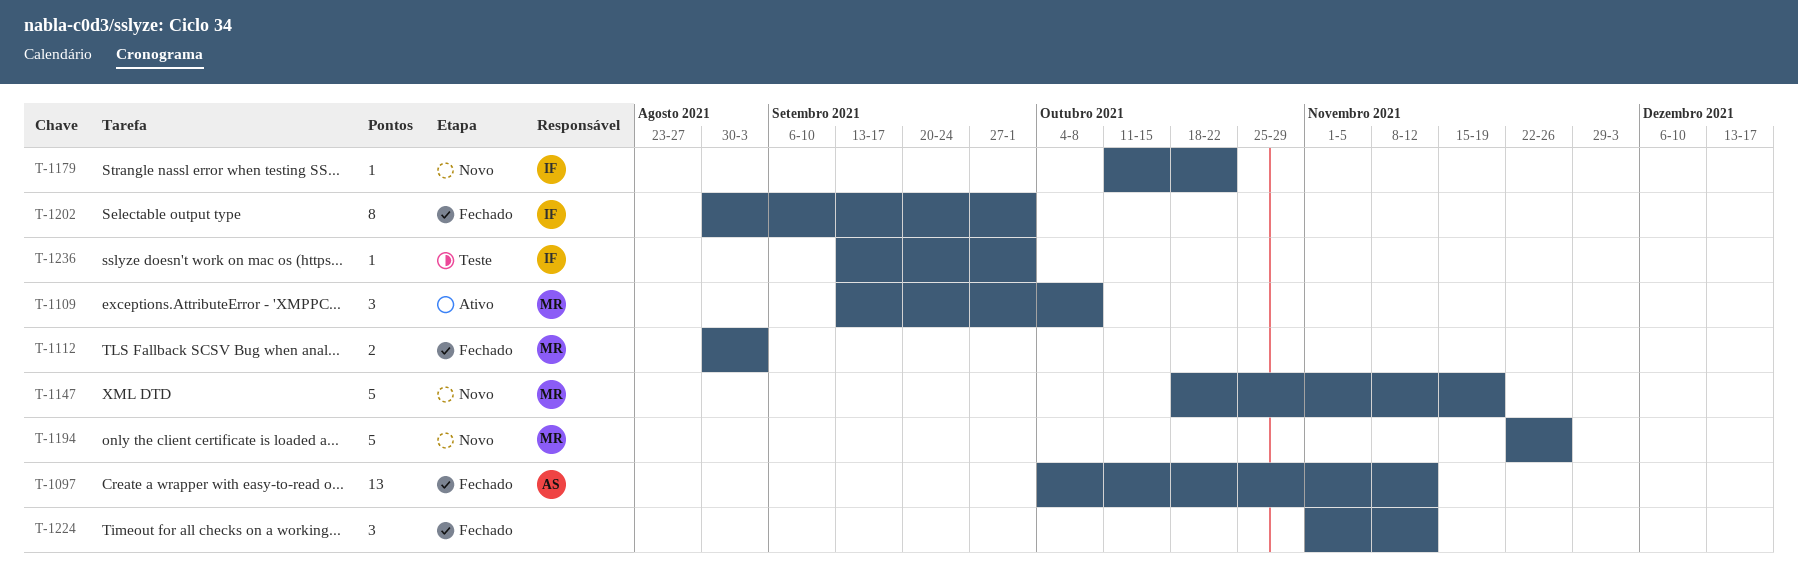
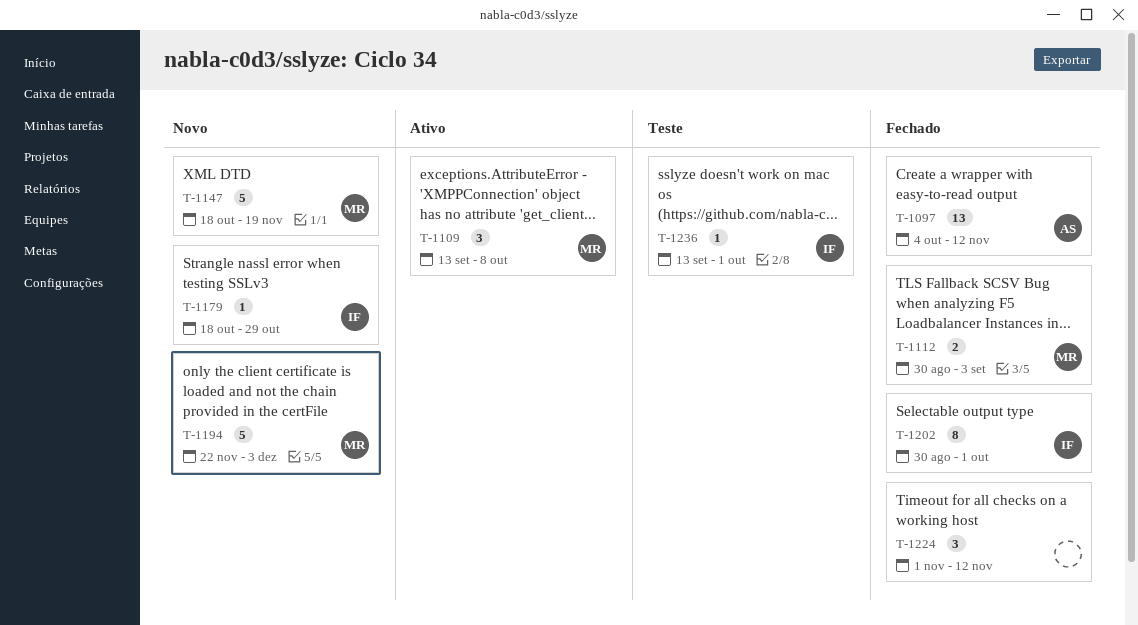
T-1179, start: Oct 11 -> Oct 18
T-1179, due: Oct 22 -> Oct 29
T-1194, due: Nov 26 -> Dec 3

